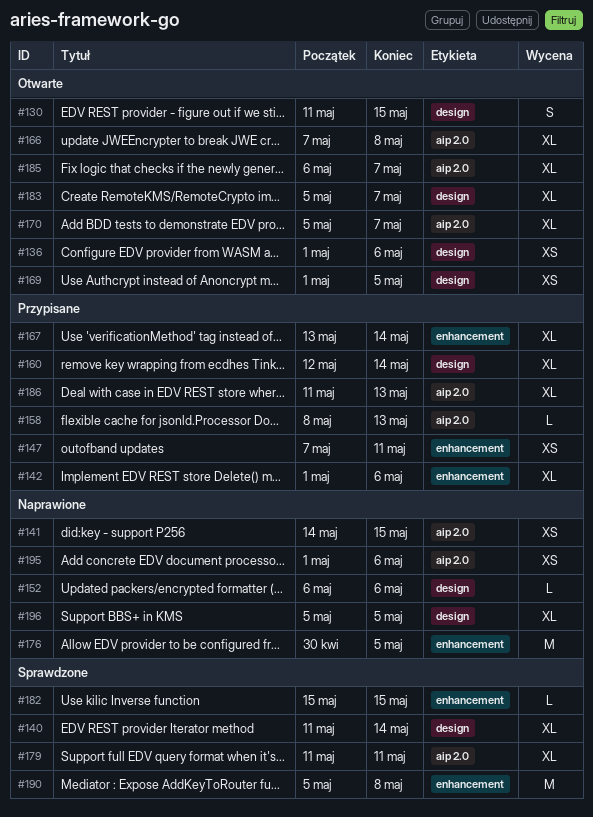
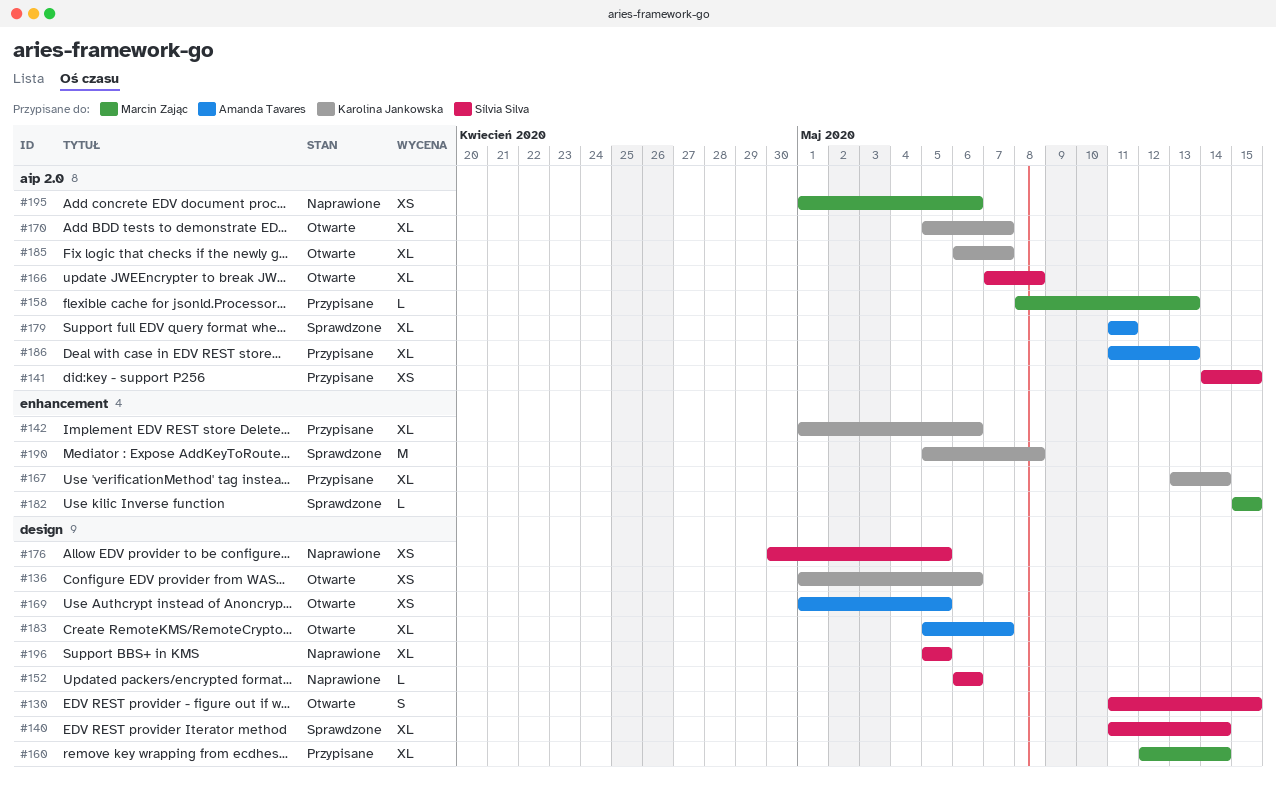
#141, status: Naprawione -> Przypisane
#147: present -> none
#176, label: enhancement -> design
#176, estimate: M -> XS

